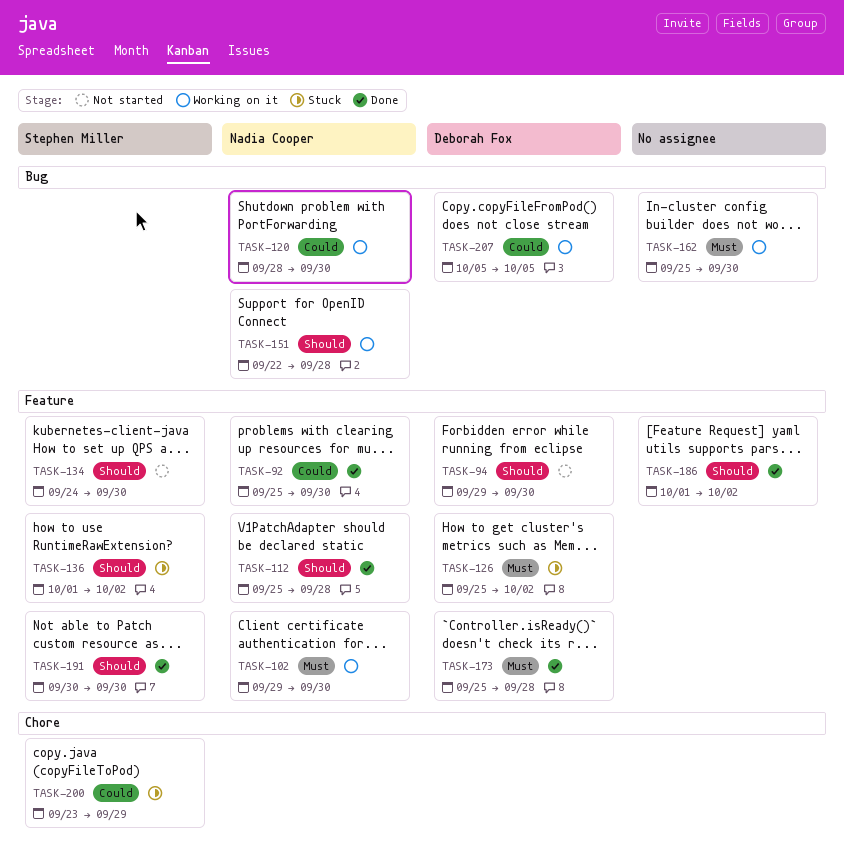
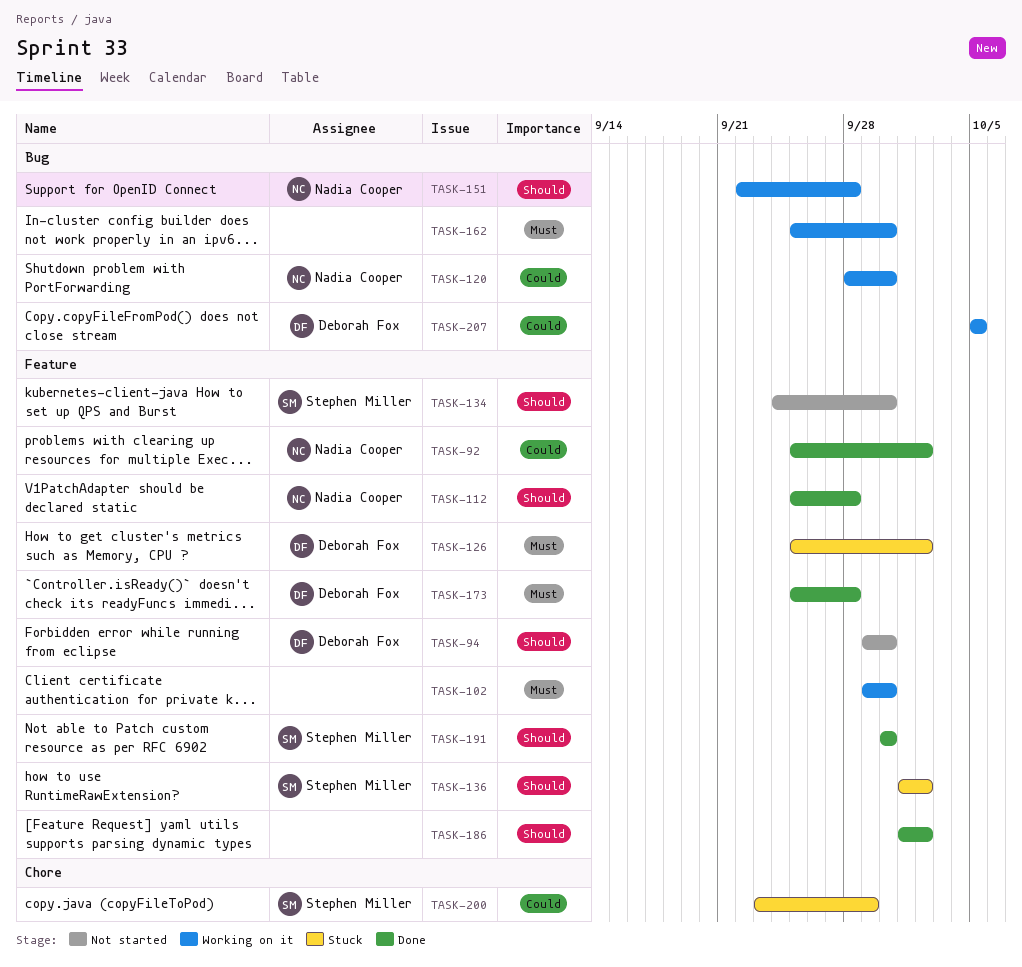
TASK-92, due: Sep 30 -> Oct 2
TASK-102, owner: Nadia Cooper -> none

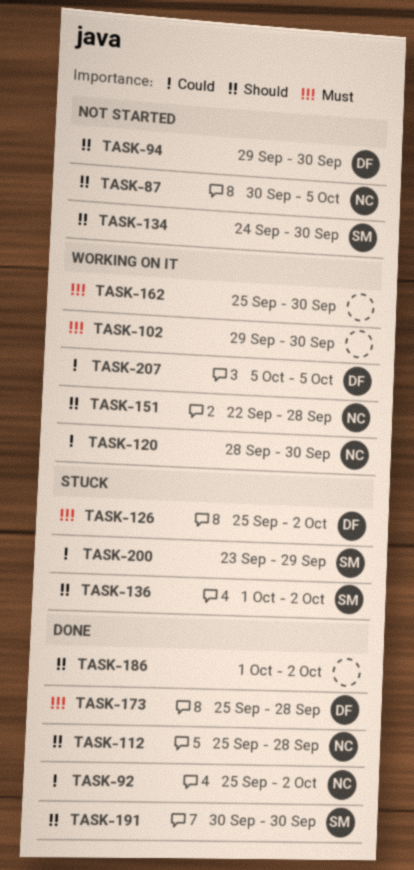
TASK-87: none -> present

